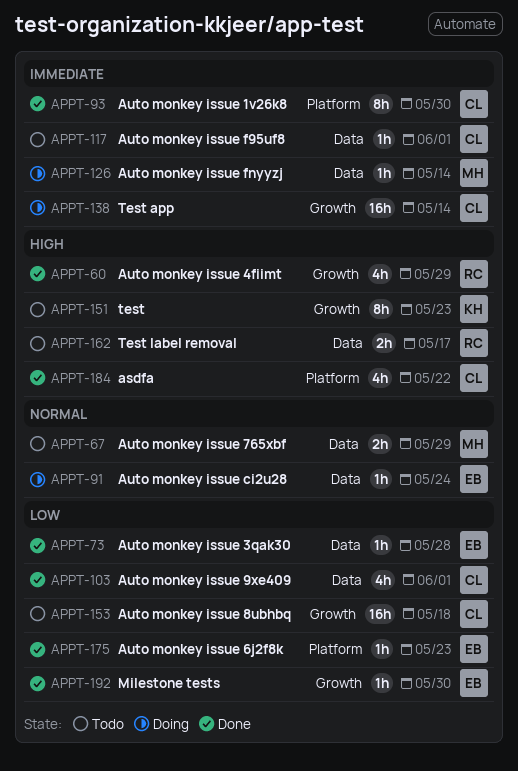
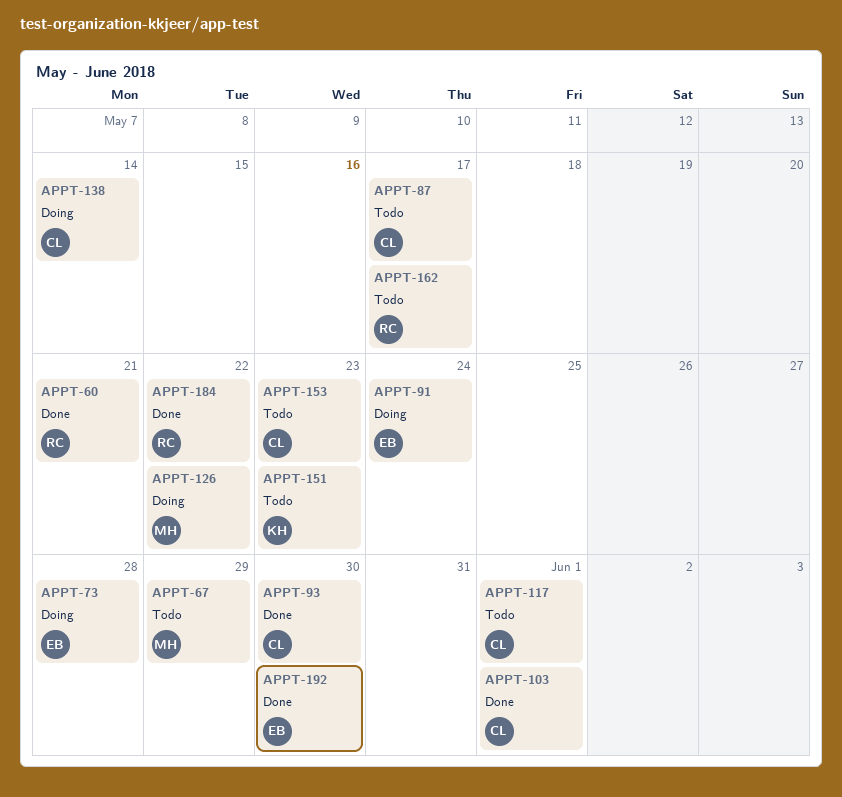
APPT-60, due: May 29 -> May 21
APPT-73, status: Done -> Doing
APPT-87: none -> present
APPT-126, due: May 14 -> May 22
APPT-153, due: May 18 -> May 23
APPT-175: present -> none
APPT-184, owner: CL -> RC

